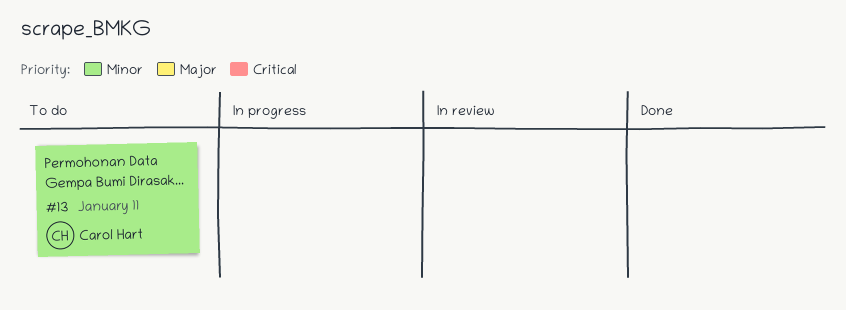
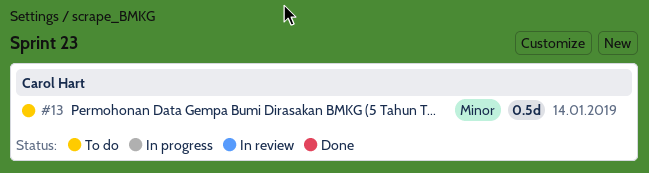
#13, due: Jan 11 -> Jan 14

